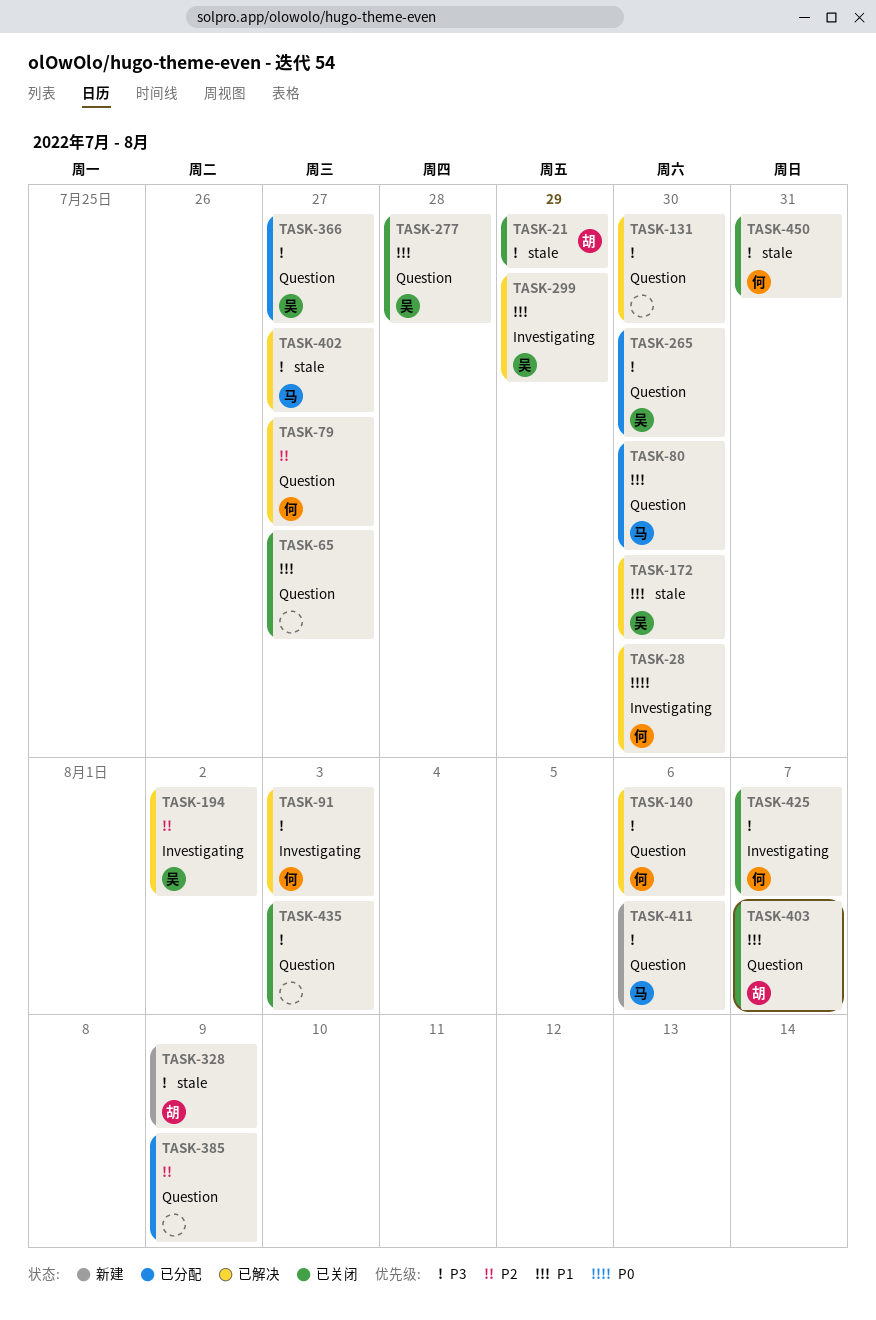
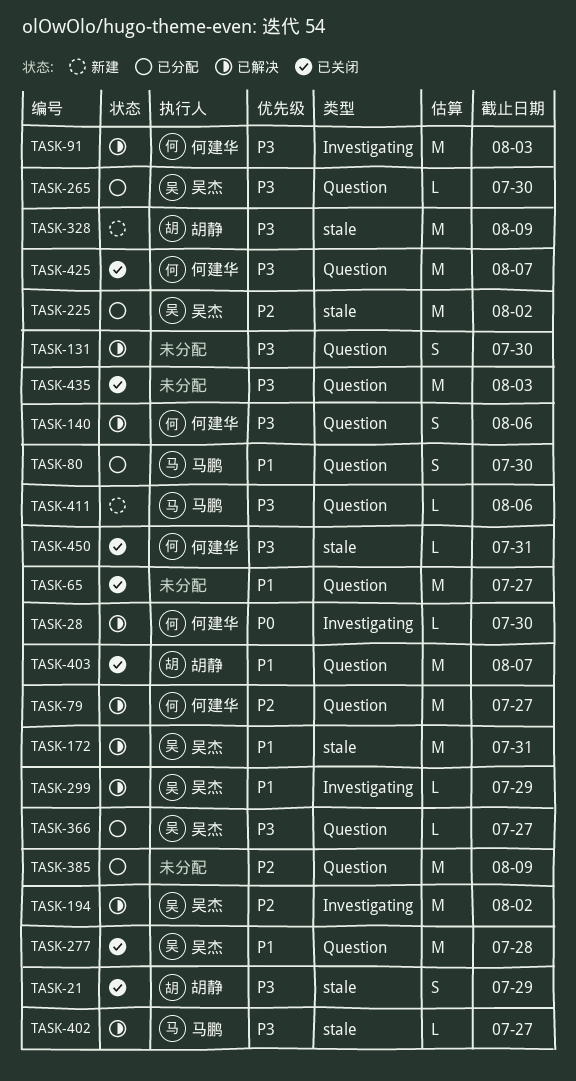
TASK-172, due: Jul 30 -> Jul 31
TASK-225: none -> present
TASK-425, label: Investigating -> Question

